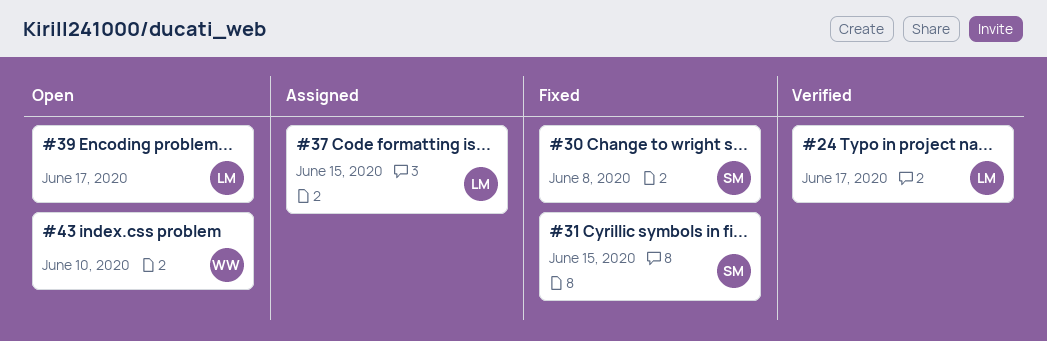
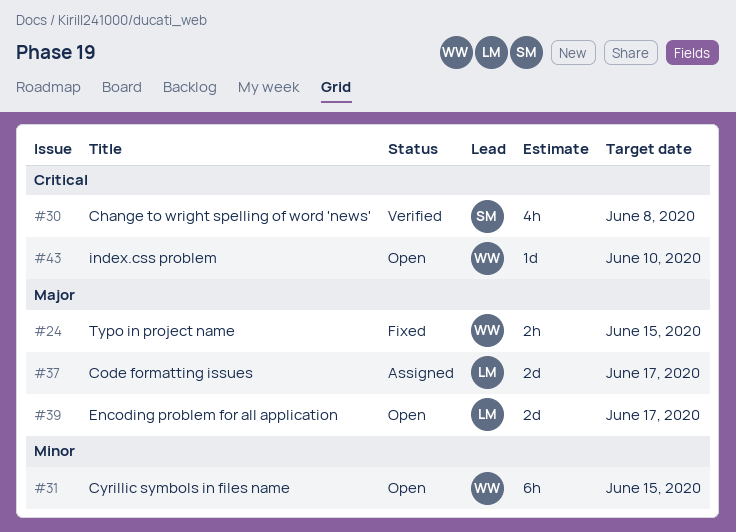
#24, status: Verified -> Fixed
#24, owner: LM -> WW
#24, due: Jun 17 -> Jun 15
#30, status: Fixed -> Verified
#31, status: Fixed -> Open
#31, owner: SM -> WW
#37, due: Jun 15 -> Jun 17

